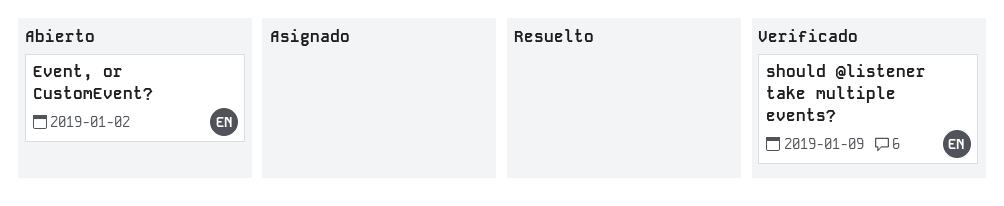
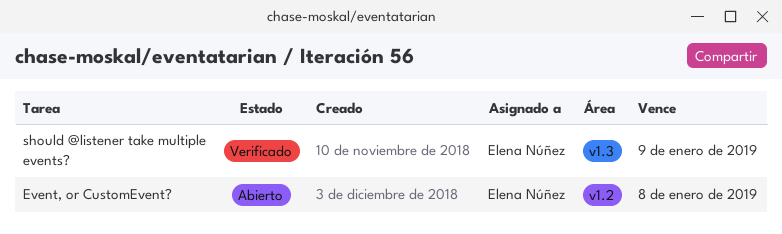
Event, or CustomEvent?, due: Jan 2 -> Jan 8

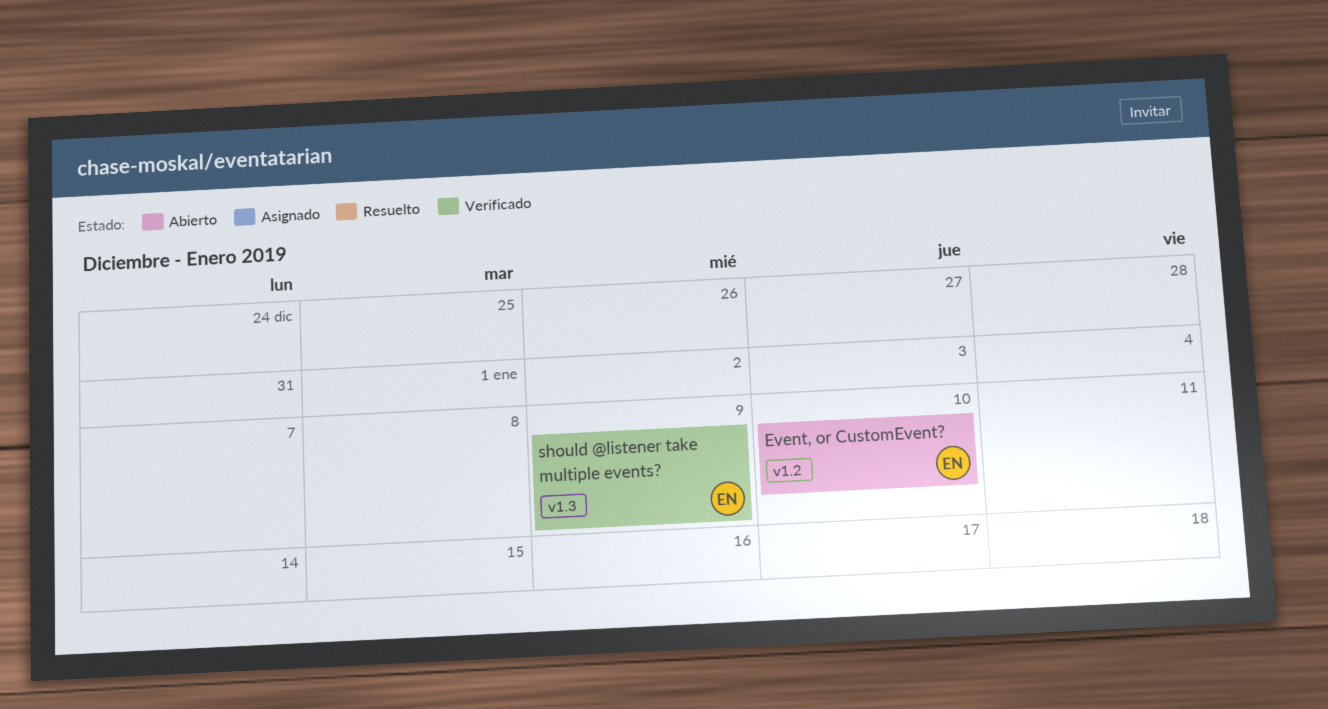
Event, or CustomEvent?, due: Jan 8 -> Jan 10

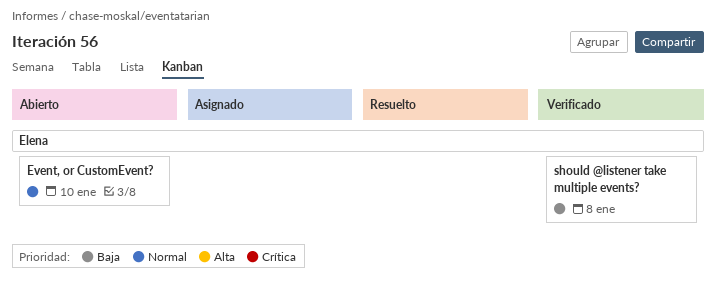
should @listener take multiple events?, due: Jan 9 -> Jan 8

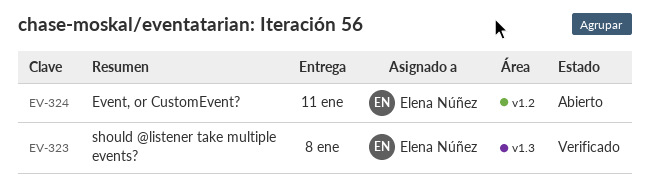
Event, or CustomEvent?, due: Jan 10 -> Jan 11

